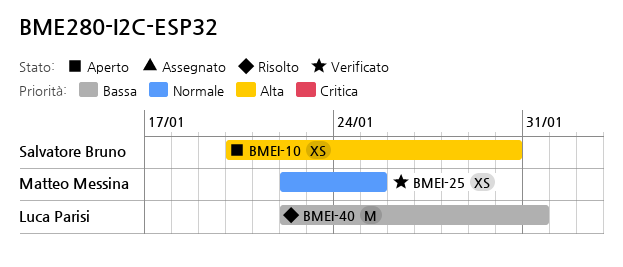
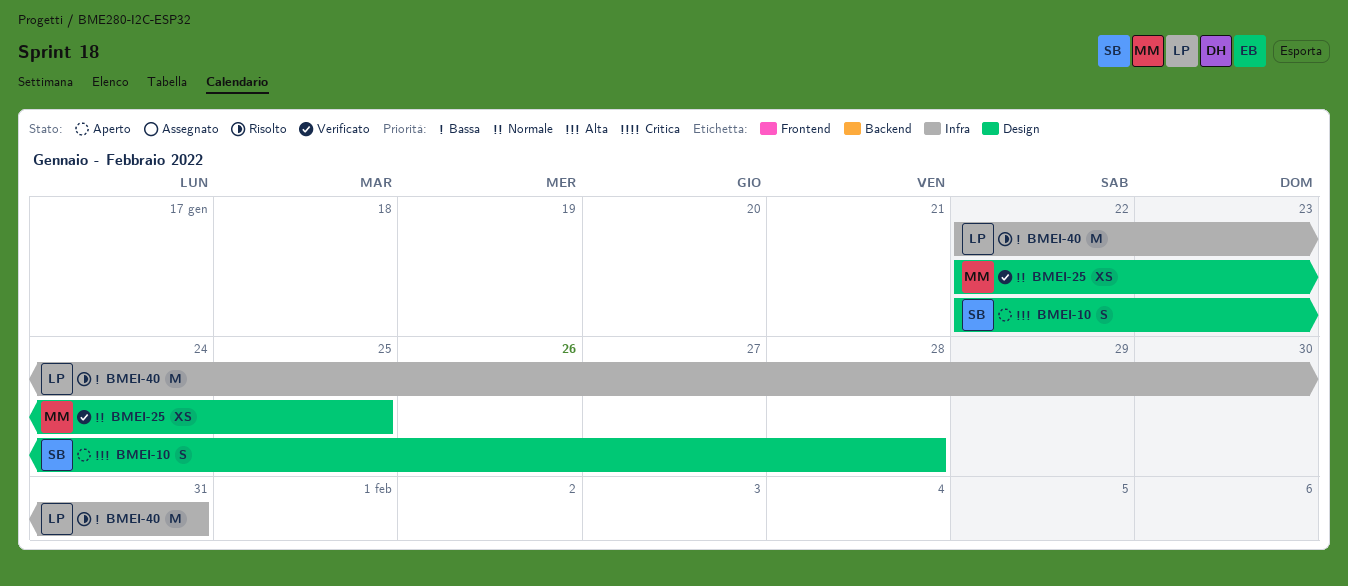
BMEI-10, estimate: XS -> S
BMEI-10, start: Jan 20 -> Jan 22
BMEI-10, due: Jan 30 -> Jan 28

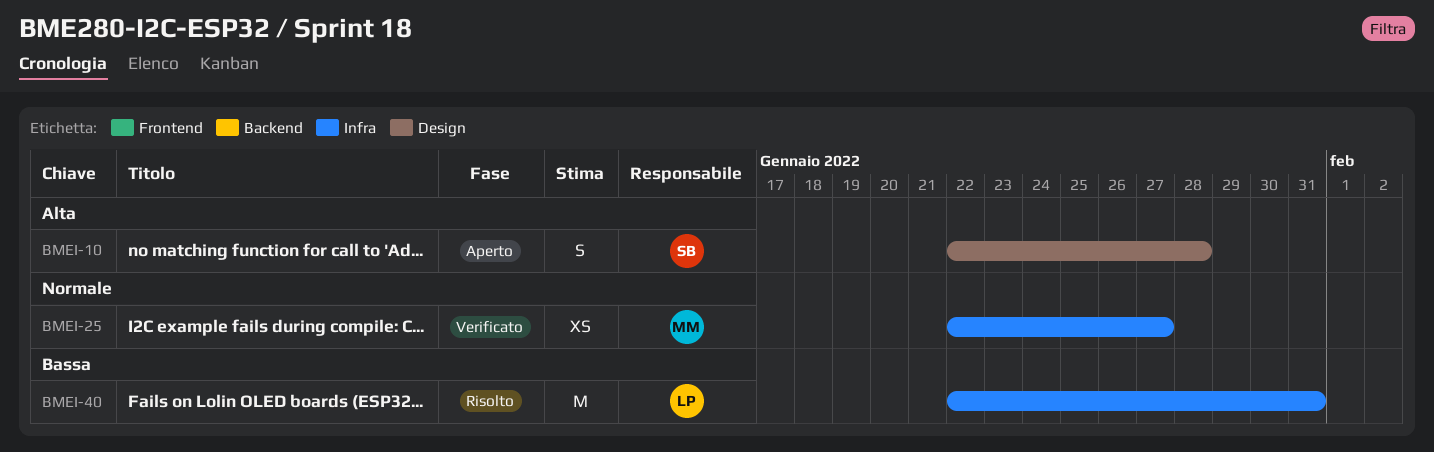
BMEI-25, label: Design -> Infra
BMEI-25, due: Jan 25 -> Jan 27

